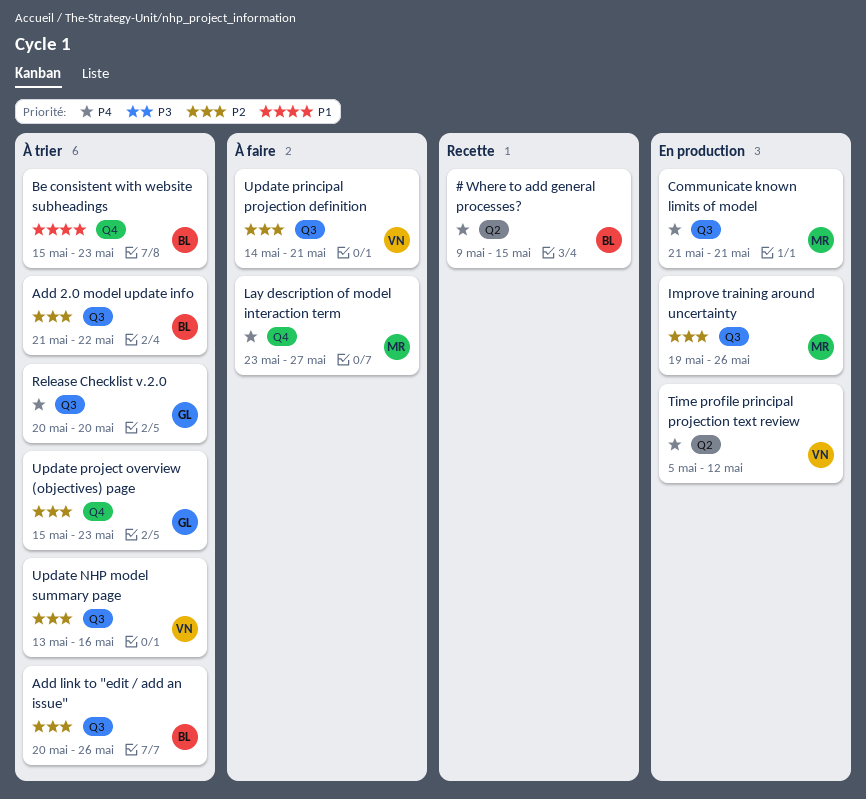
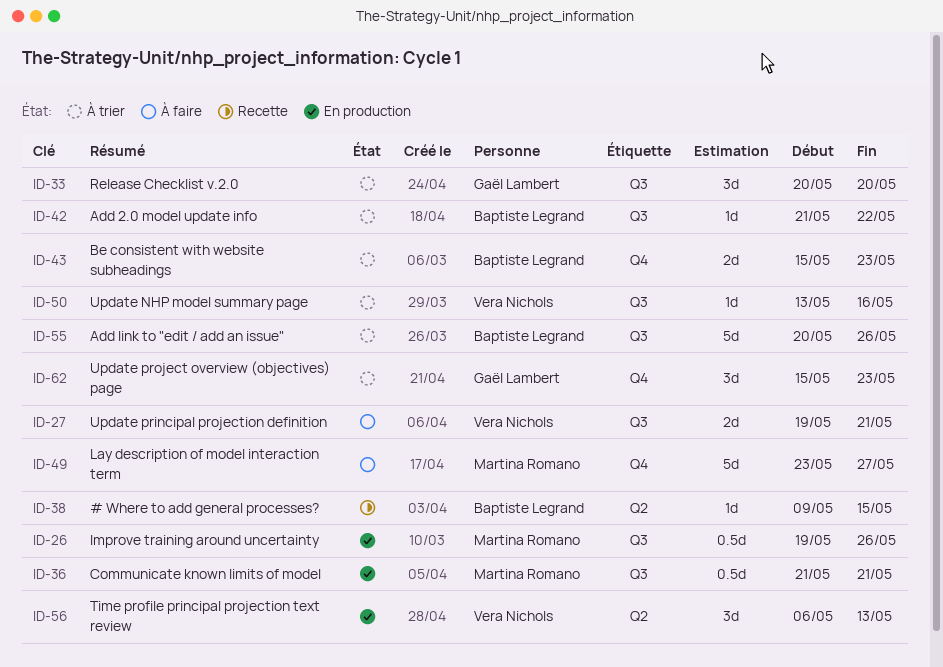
Time profile principal projection text review, start: May 5 -> May 6
Time profile principal projection text review, due: May 12 -> May 13
Update principal projection definition, start: May 14 -> May 19

